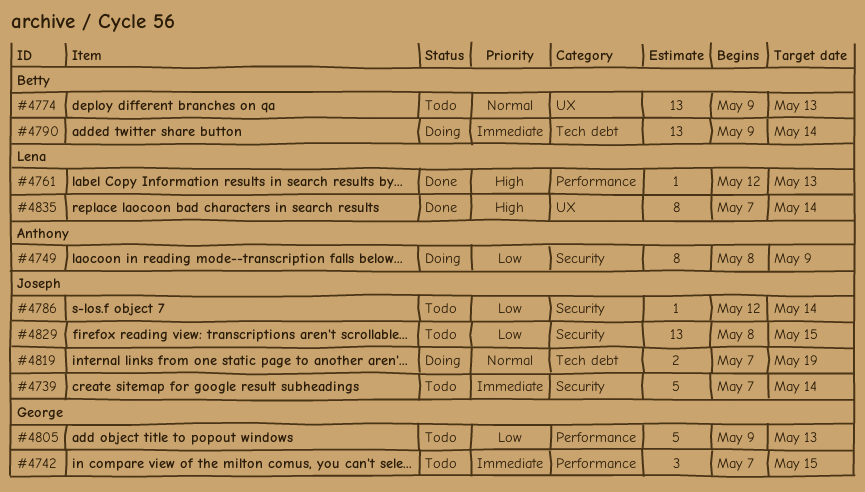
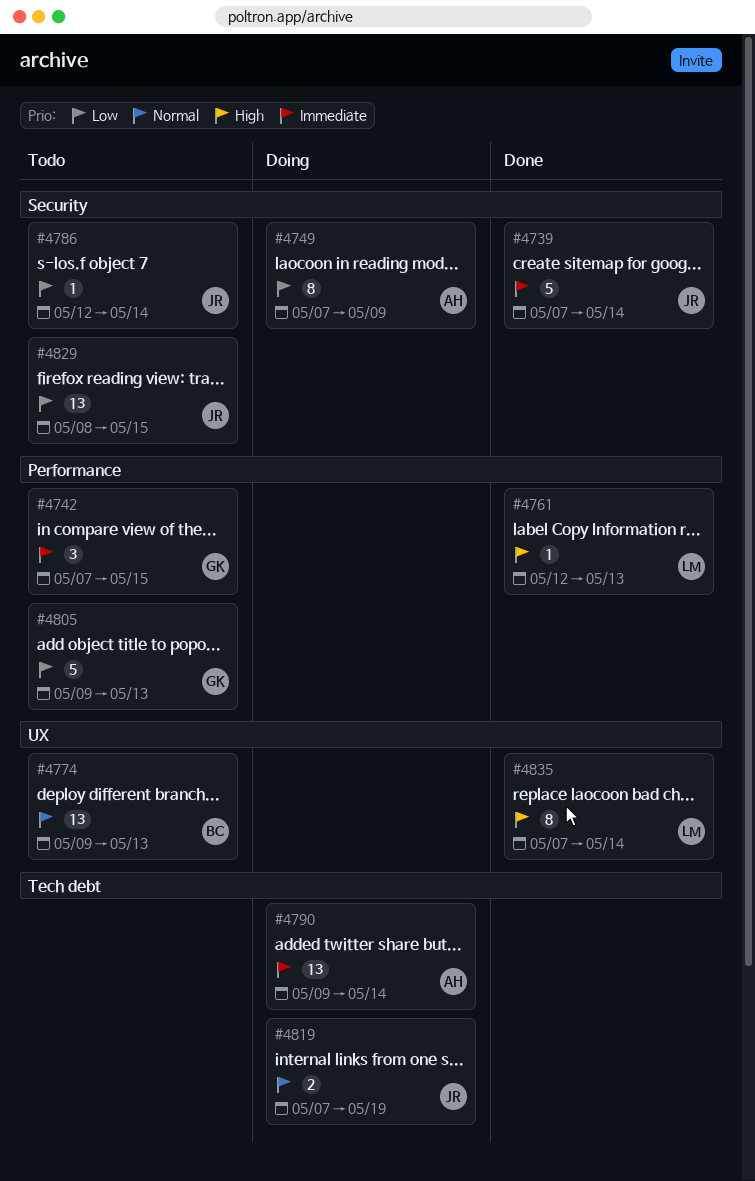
#4739, status: Todo -> Done
#4749, start: May 8 -> May 7
#4790, owner: Betty -> Anthony

